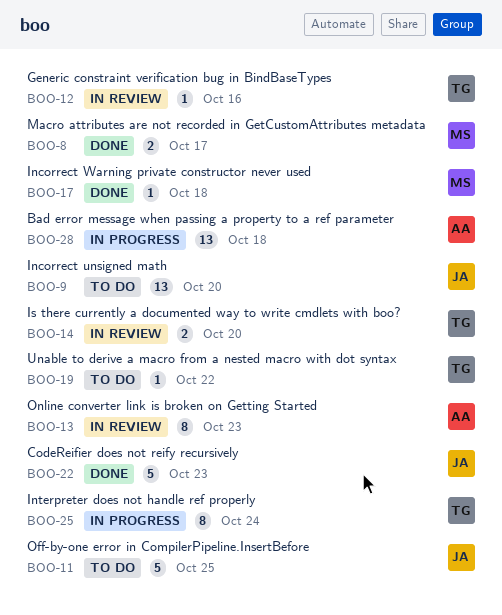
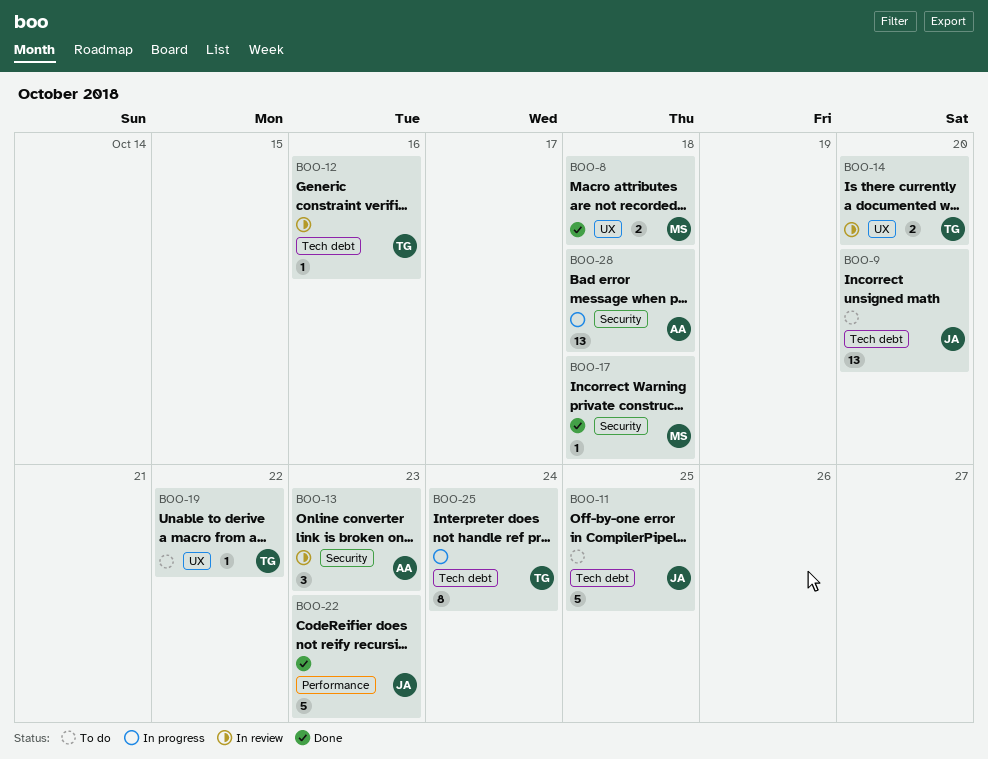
BOO-8, due: Oct 17 -> Oct 18
BOO-13, estimate: 8 -> 3

